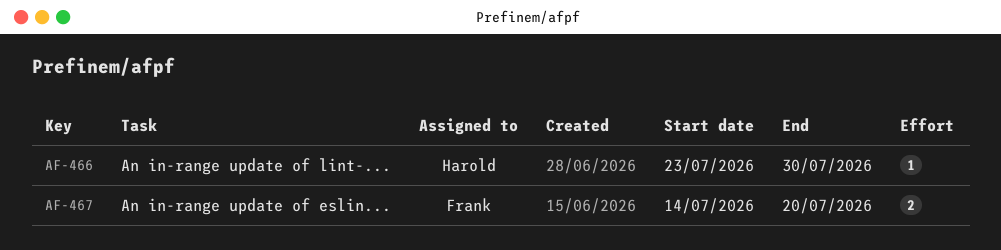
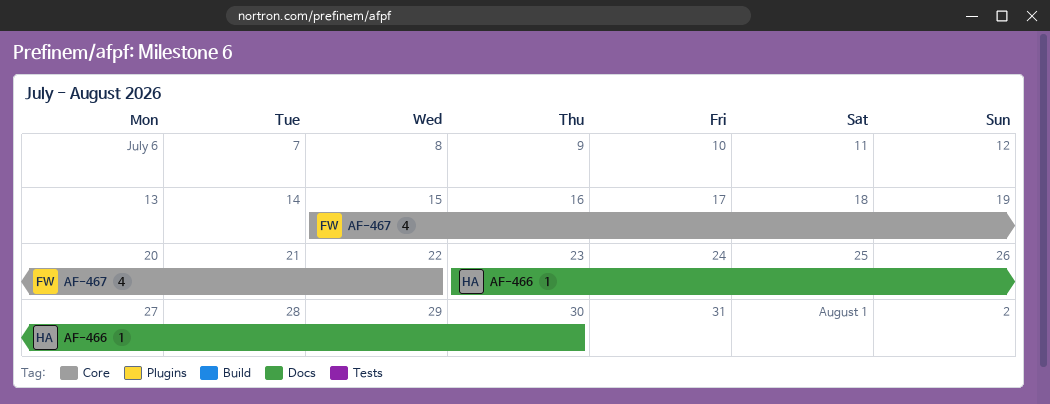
AF-467, estimate: 2 -> 4
AF-467, start: Jul 14 -> Jul 15
AF-467, due: Jul 20 -> Jul 22

